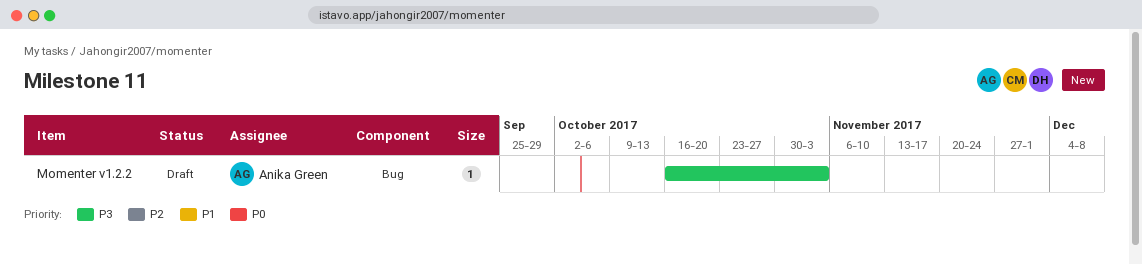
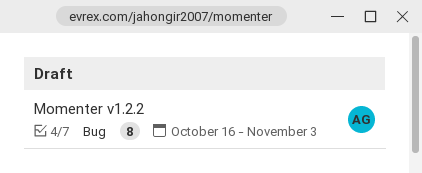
Momenter v1.2.2, estimate: 1 -> 8

